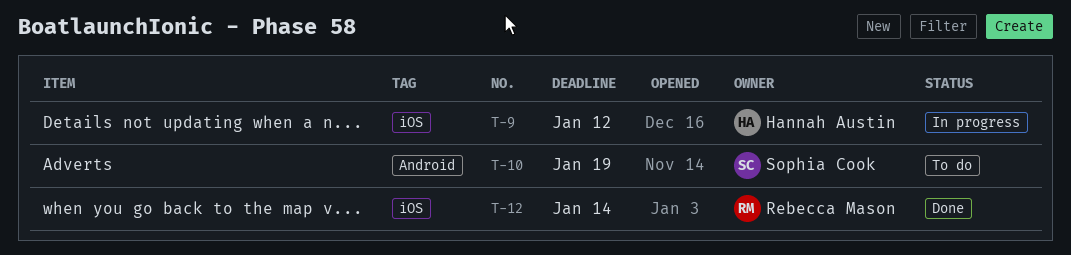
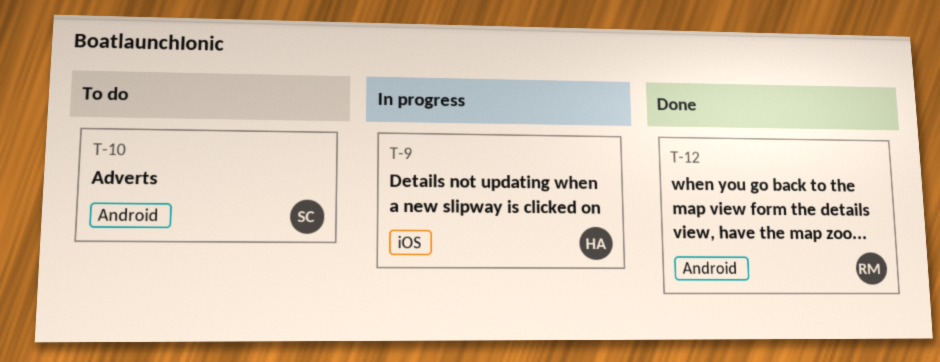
T-12, label: iOS -> Android

